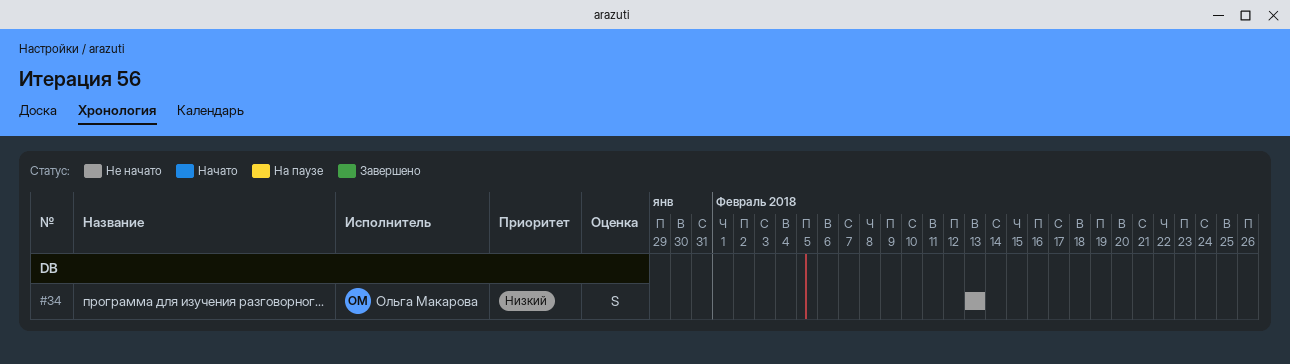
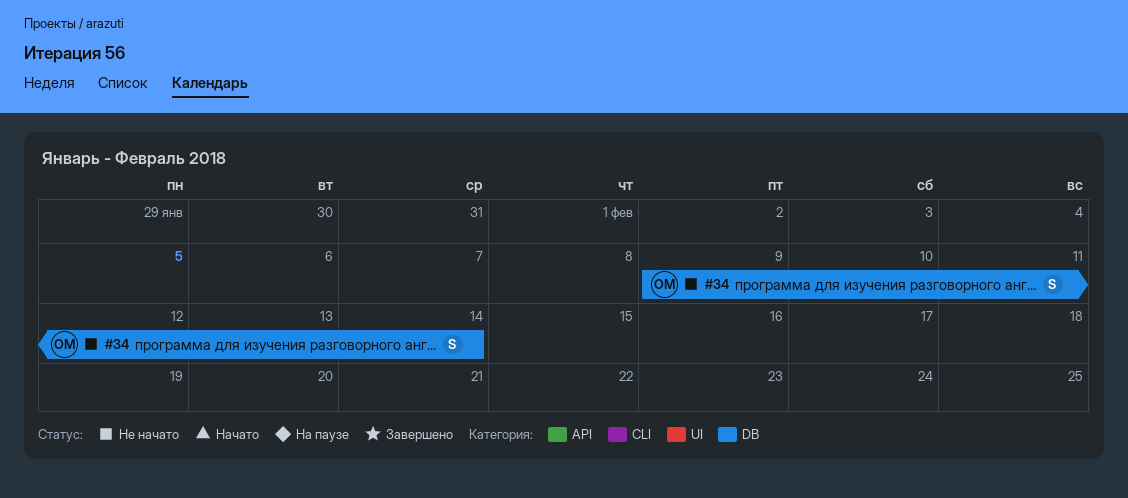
#34, start: Feb 13 -> Feb 9
#34, due: Feb 13 -> Feb 14

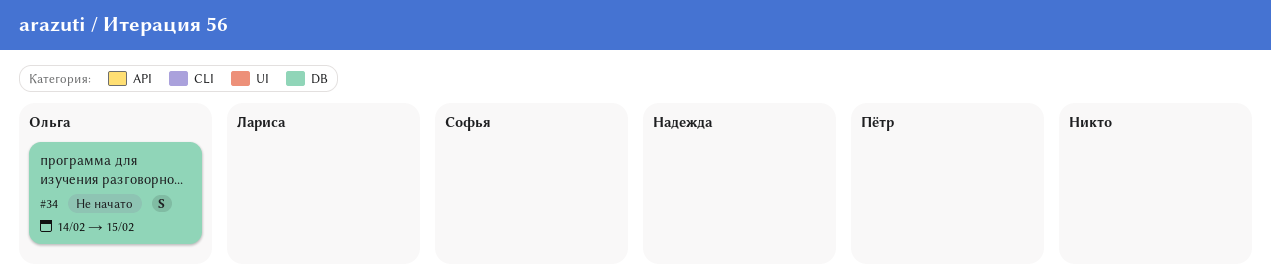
#34, start: Feb 9 -> Feb 14
#34, due: Feb 14 -> Feb 15

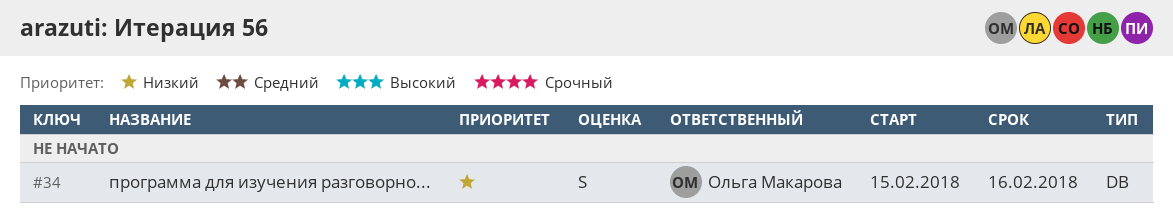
#34, start: Feb 14 -> Feb 15
#34, due: Feb 15 -> Feb 16

